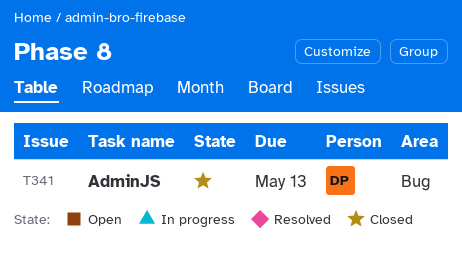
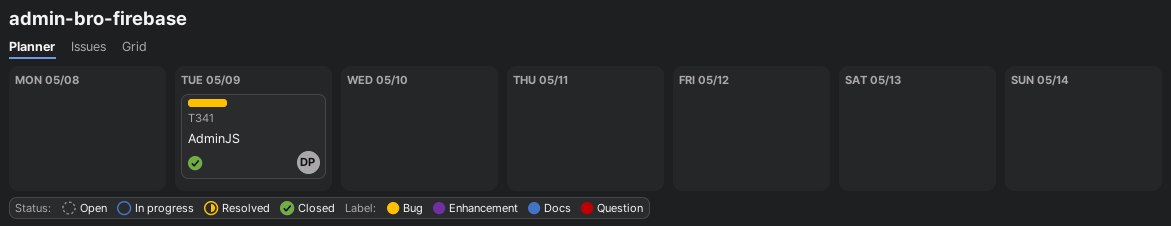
T341, due: May 13 -> May 9

